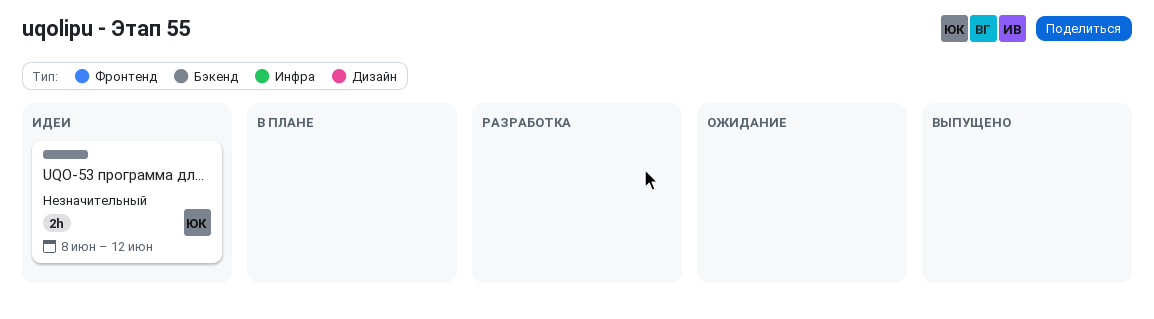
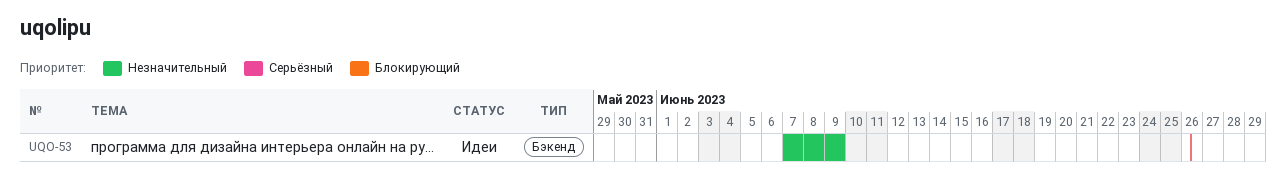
UQO-53, start: Jun 8 -> Jun 7
UQO-53, due: Jun 12 -> Jun 9

